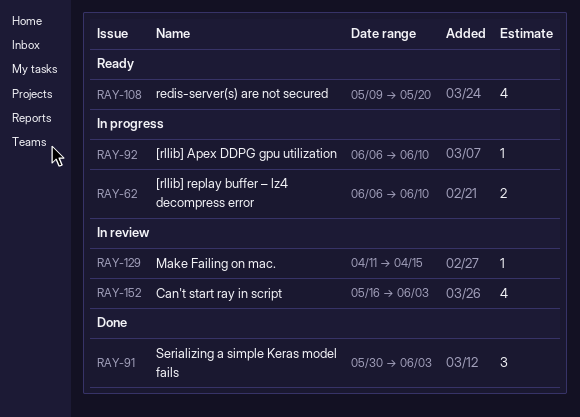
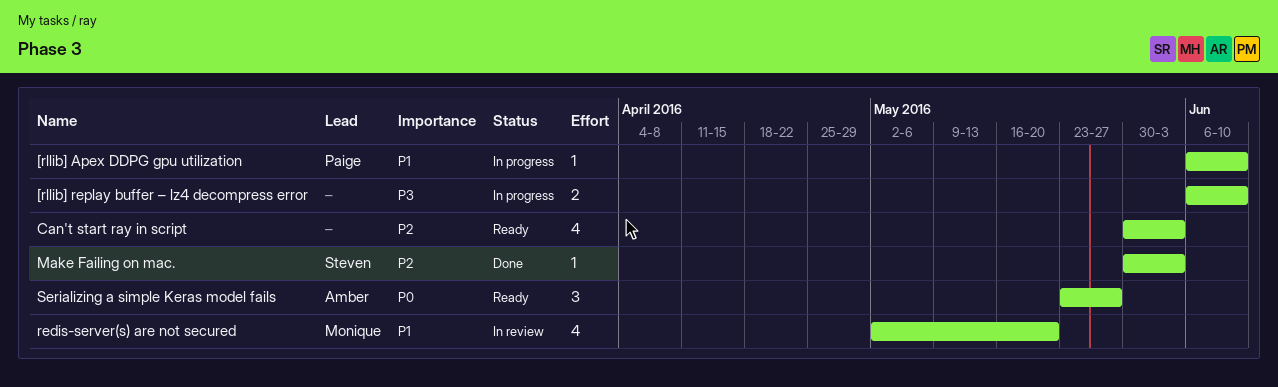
Can't start ray in script, status: In review -> Ready
Can't start ray in script, start: May 16 -> May 30
Make Failing on mac., status: In review -> Done
Make Failing on mac., start: Apr 11 -> May 30
Make Failing on mac., due: Apr 15 -> Jun 3
redis-server(s) are not secured, status: Ready -> In review
redis-server(s) are not secured, start: May 9 -> May 2
Serializing a simple Keras model fails, status: Done -> Ready
Serializing a simple Keras model fails, start: May 30 -> May 23
Serializing a simple Keras model fails, due: Jun 3 -> May 27

